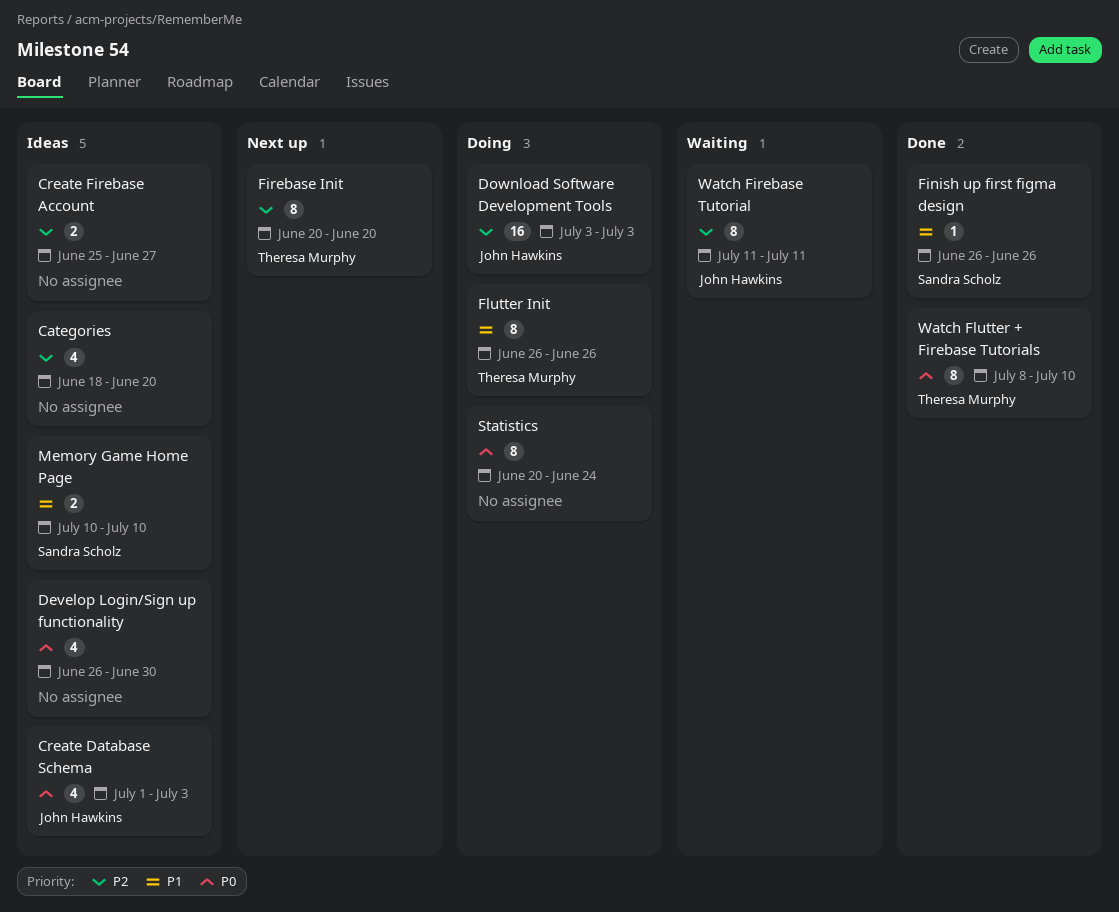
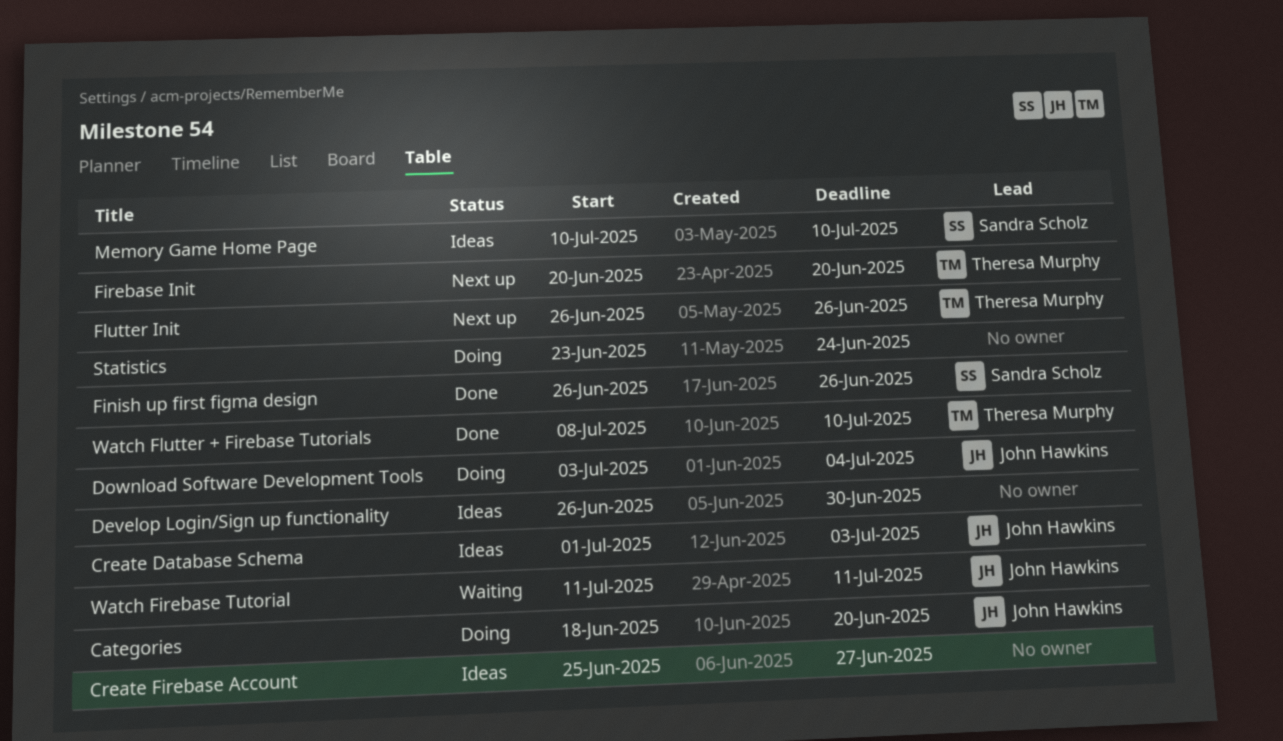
Categories, status: Ideas -> Doing
Categories, owner: none -> John Hawkins
Download Software Development Tools, due: Jul 3 -> Jul 4
Flutter Init, status: Doing -> Next up
Statistics, start: Jun 20 -> Jun 23

